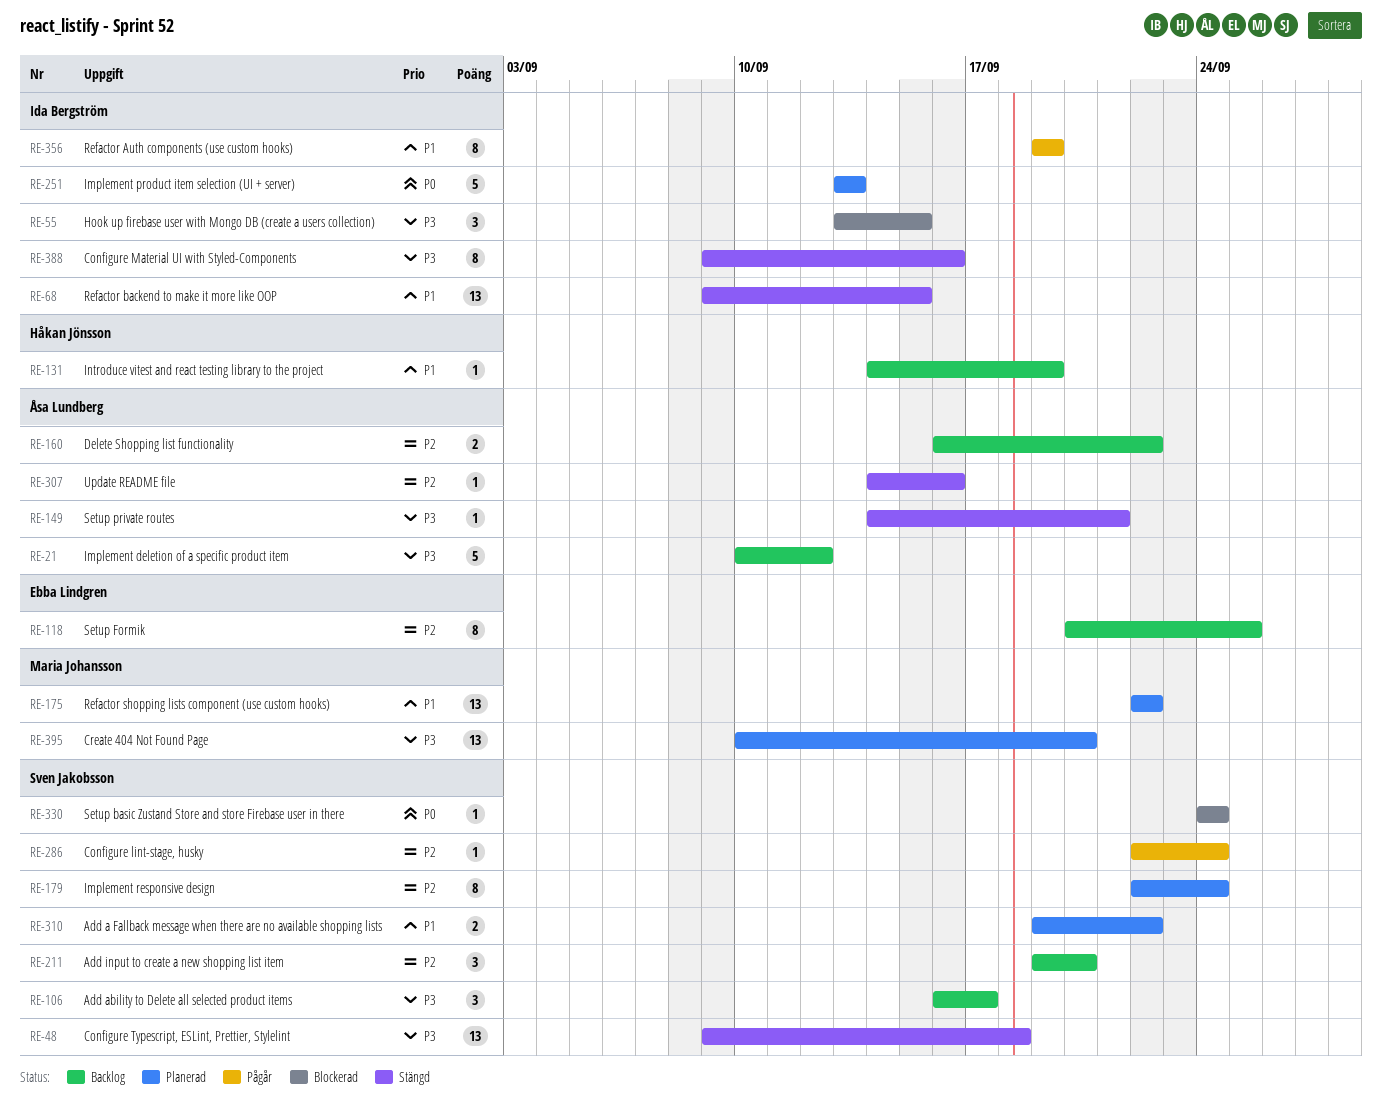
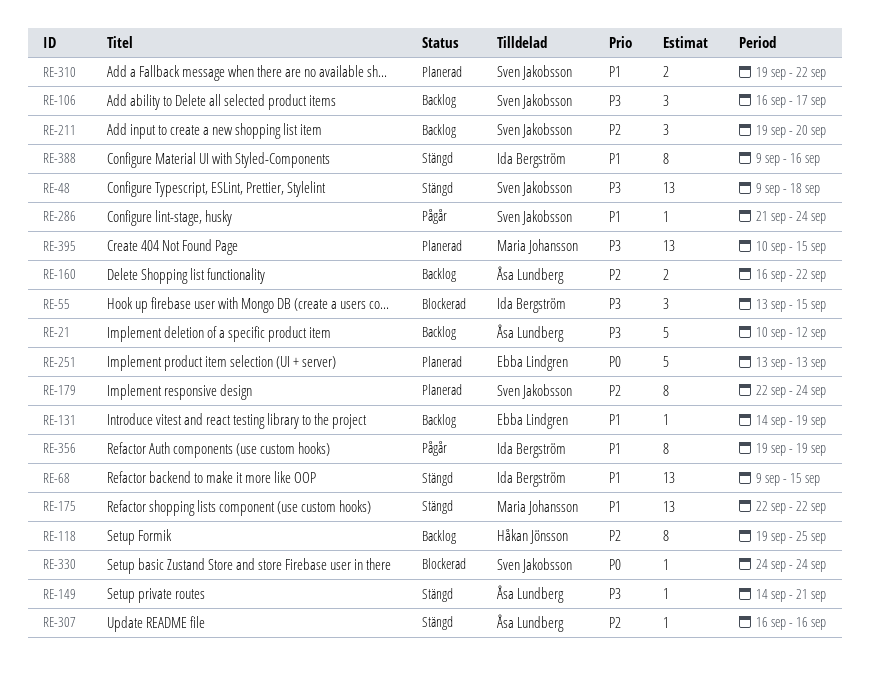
RE-118, owner: Ebba Lindgren -> Håkan Jönsson
RE-118, start: Sep 20 -> Sep 19
RE-131, owner: Håkan Jönsson -> Ebba Lindgren
RE-175, status: Planerad -> Stängd
RE-251, owner: Ida Bergström -> Ebba Lindgren
RE-286, priority: P2 -> P1
RE-286, start: Sep 22 -> Sep 21
RE-307, start: Sep 14 -> Sep 16
RE-388, priority: P3 -> P1
RE-395, due: Sep 20 -> Sep 15

